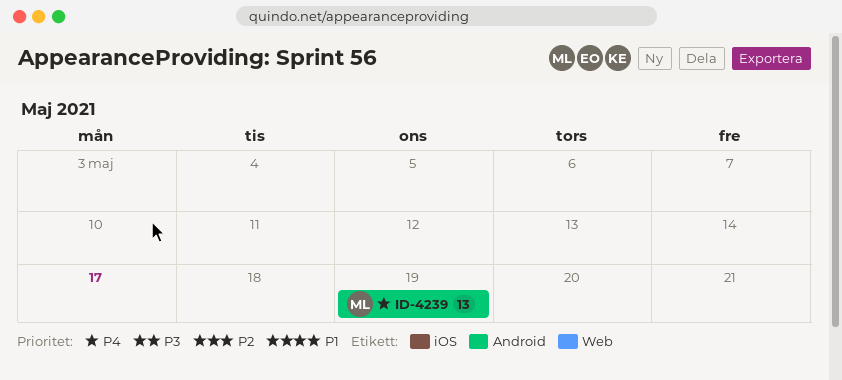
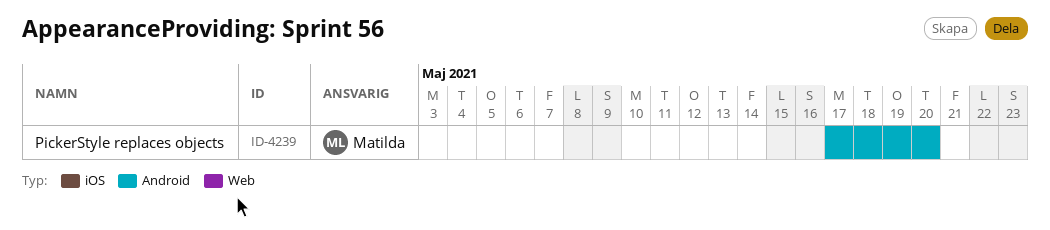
ID-4239, start: May 19 -> May 17
ID-4239, due: May 19 -> May 20

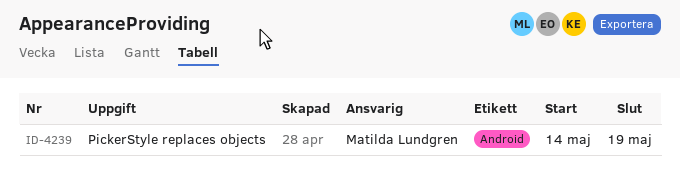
ID-4239, start: May 17 -> May 14
ID-4239, due: May 20 -> May 19

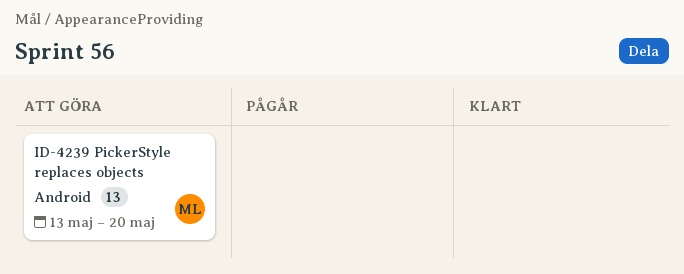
ID-4239, start: May 14 -> May 13
ID-4239, due: May 19 -> May 20

